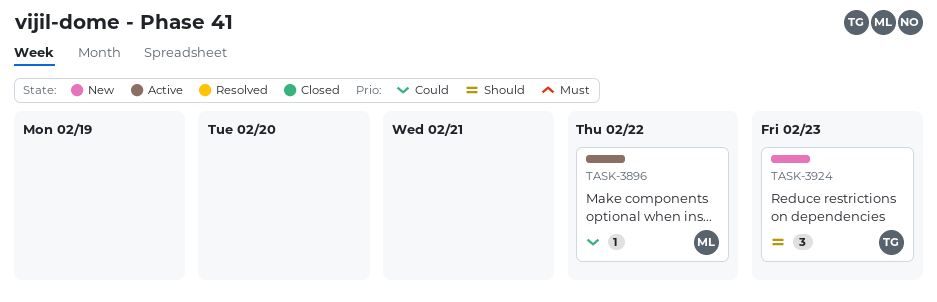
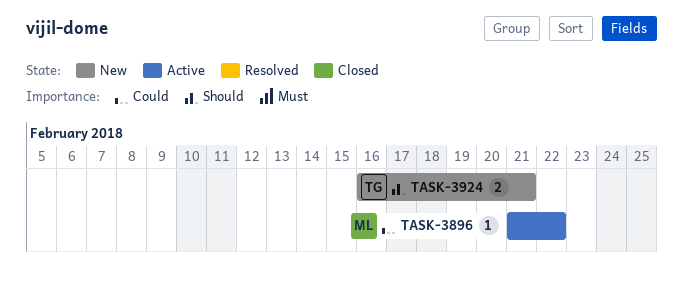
TASK-3924, estimate: 3 -> 2
TASK-3924, due: Feb 23 -> Feb 21

